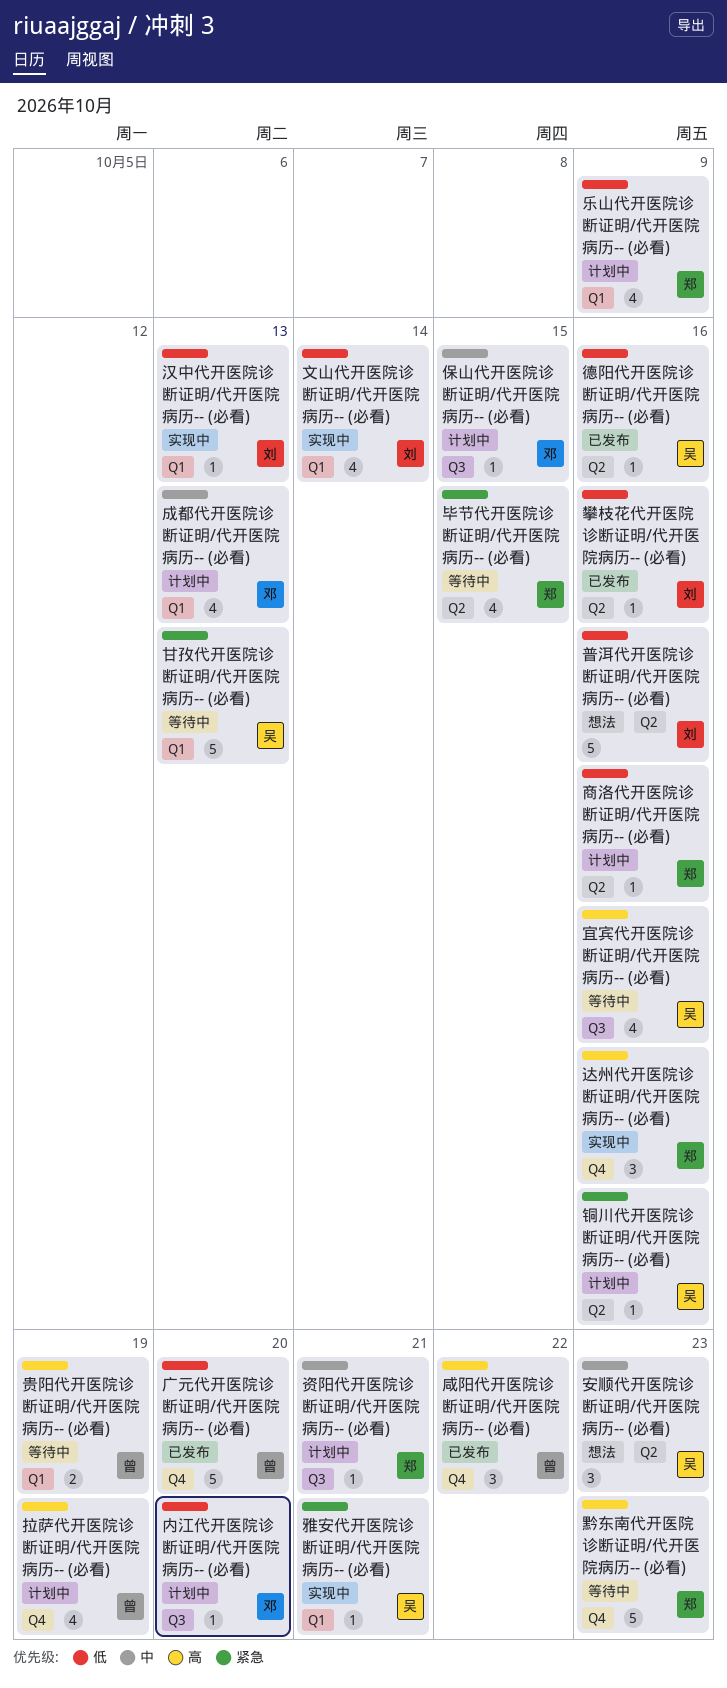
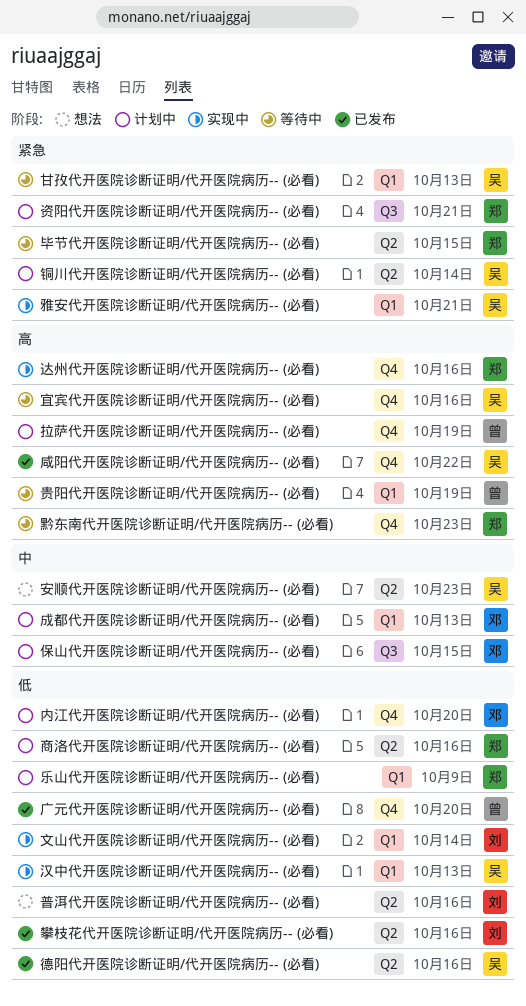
内江代开医院诊断证明/代开医院病历-- (必看), label: Q3 -> Q4
咸阳代开医院诊断证明/代开医院病历-- (必看), owner: 曾 -> 吴
宜宾代开医院诊断证明/代开医院病历-- (必看), label: Q3 -> Q4
汉中代开医院诊断证明/代开医院病历-- (必看), owner: 刘 -> 吴
资阳代开医院诊断证明/代开医院病历-- (必看), priority: 中 -> 紧急
铜川代开医院诊断证明/代开医院病历-- (必看), due: Oct 16 -> Oct 14

